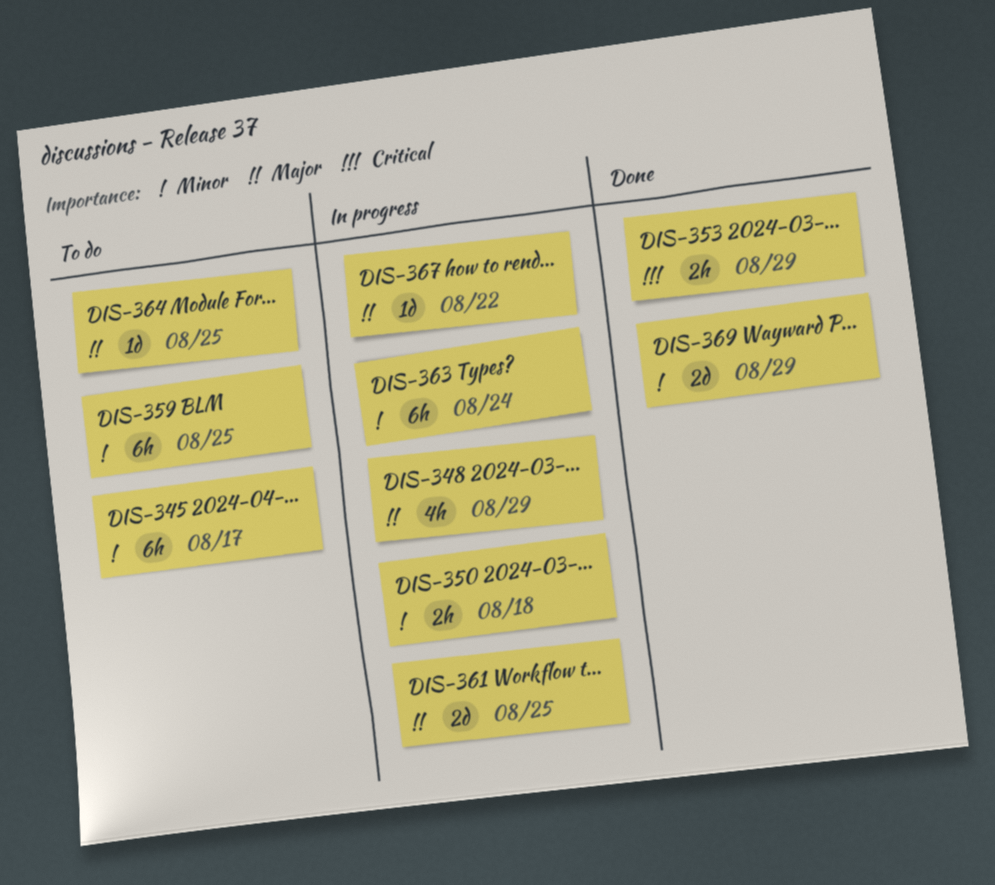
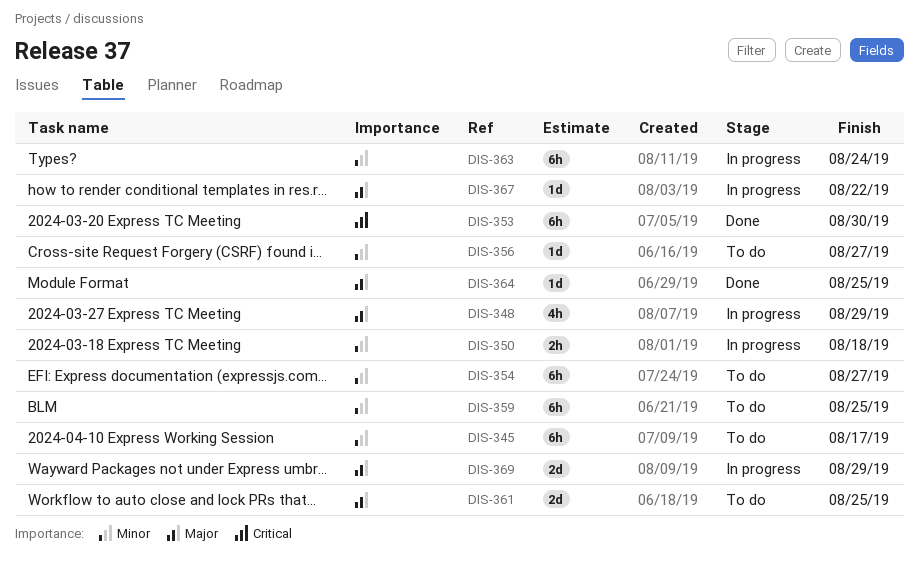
DIS-353, estimate: 2h -> 6h
DIS-353, due: Aug 29 -> Aug 30
DIS-354: none -> present
DIS-356: none -> present
DIS-361, status: In progress -> To do
DIS-364, status: To do -> Done
DIS-369, status: Done -> In progress
DIS-369, priority: Minor -> Major

